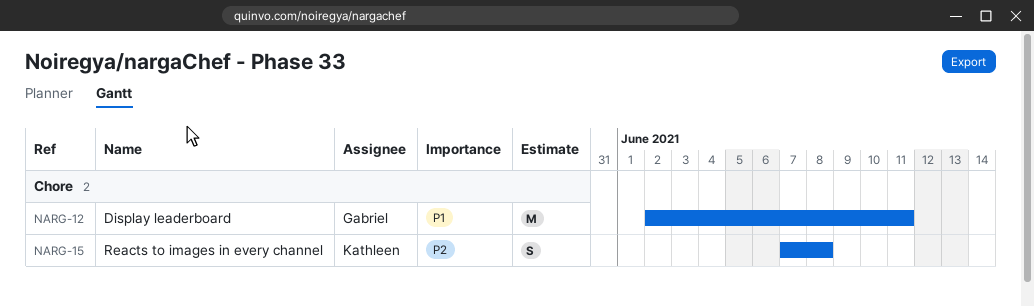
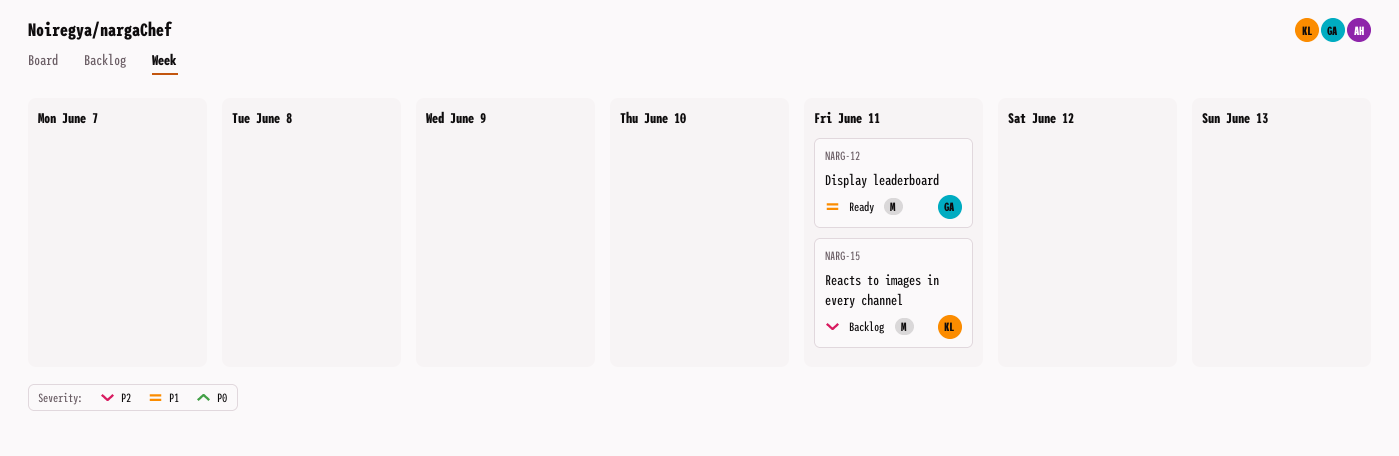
NARG-15, estimate: S -> M
NARG-15, due: Jun 8 -> Jun 11

